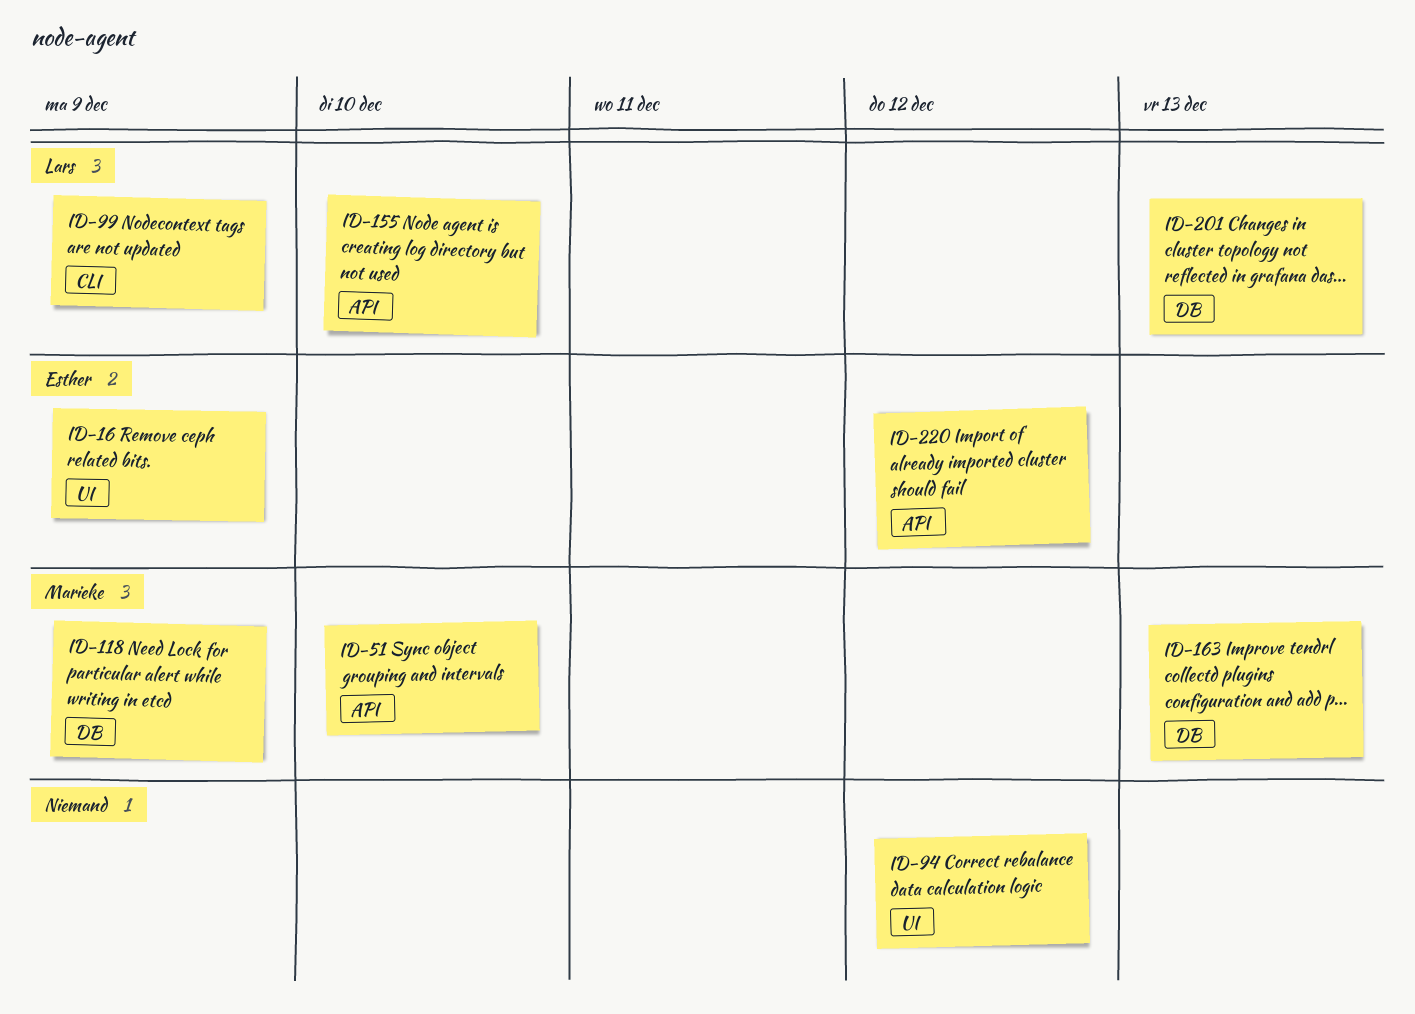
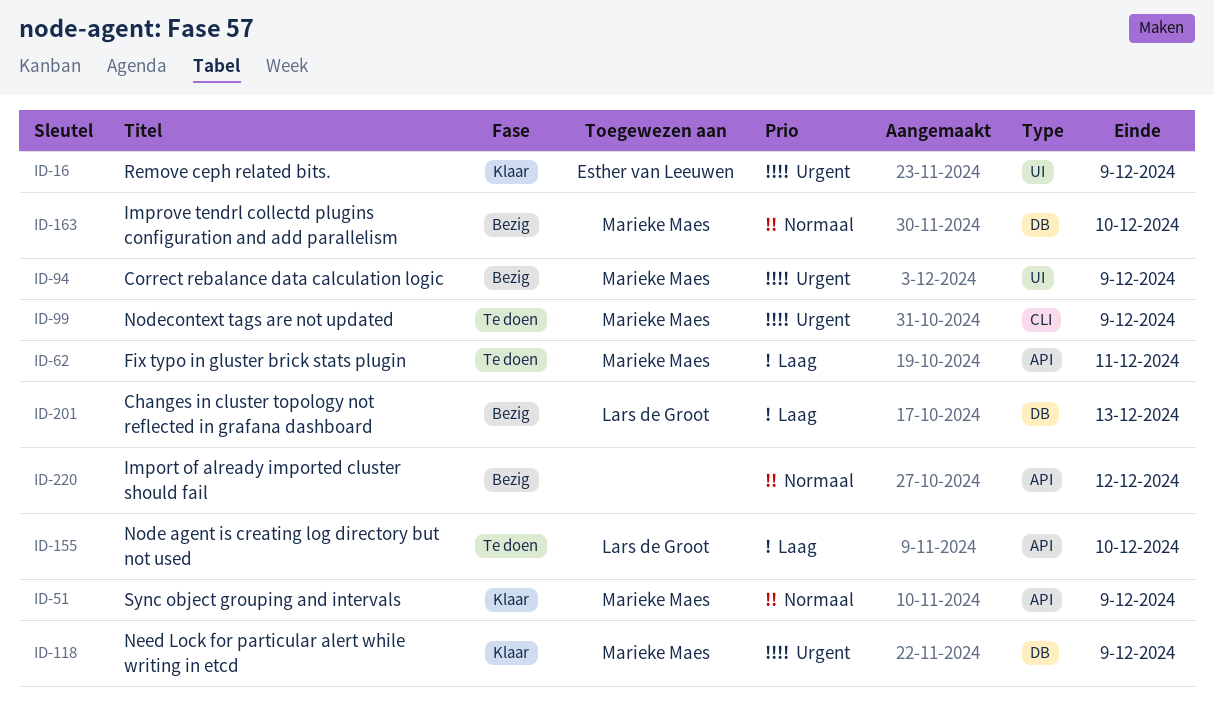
ID-51, due: Dec 10 -> Dec 9
ID-62: none -> present
ID-94, owner: none -> Marieke Maes
ID-94, due: Dec 12 -> Dec 9
ID-99, owner: Lars de Groot -> Marieke Maes
ID-163, due: Dec 13 -> Dec 10
ID-220, owner: Esther van Leeuwen -> none

